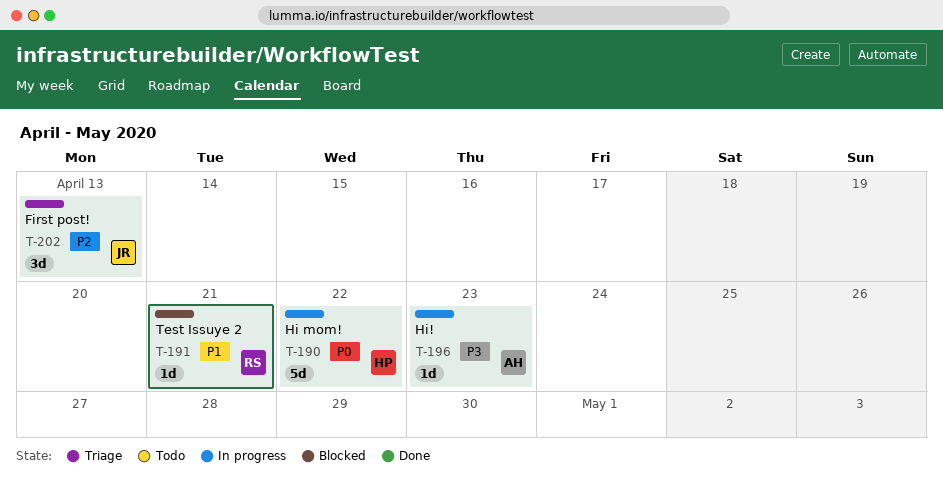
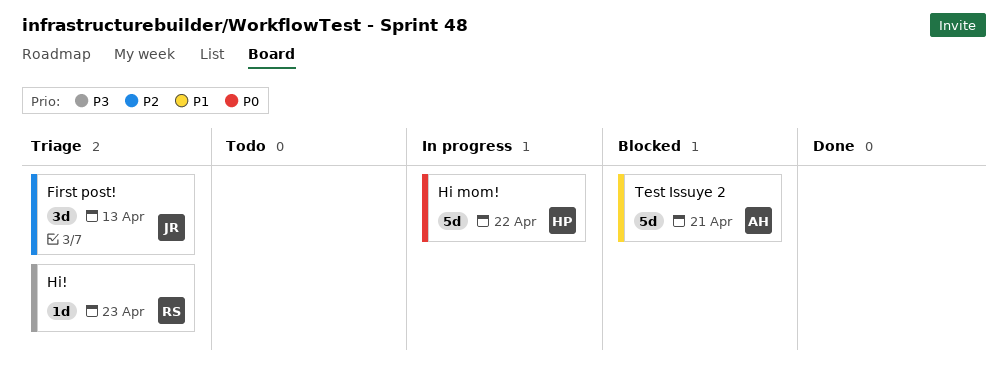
Hi!, status: In progress -> Triage
Hi!, owner: AH -> RS
Test Issuye 2, owner: RS -> AH
Test Issuye 2, estimate: 1d -> 5d

